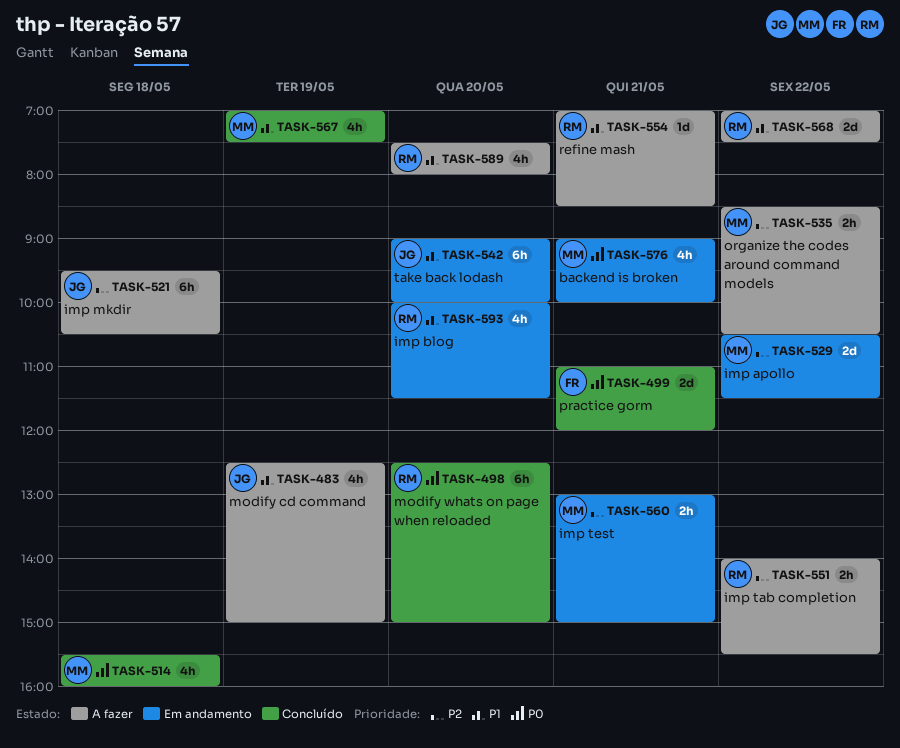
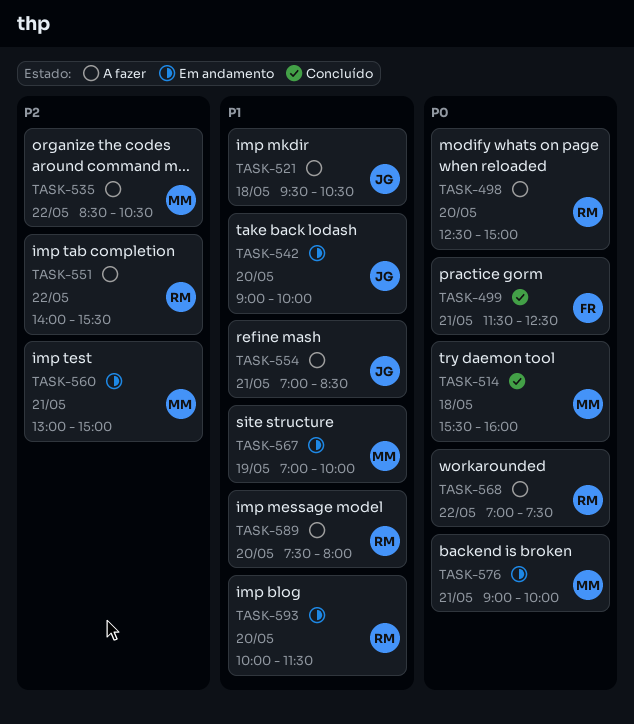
TASK-483: present -> none
TASK-498, status: Concluído -> A fazer
TASK-499, begins: 11:00 -> 11:30
TASK-499, ends: 12:00 -> 12:30
TASK-521, priority: P2 -> P1
TASK-529: present -> none
TASK-554, owner: RM -> JG
TASK-567, status: Concluído -> Em andamento
TASK-567, ends: 07:30 -> 10:00
TASK-568, priority: P1 -> P0

